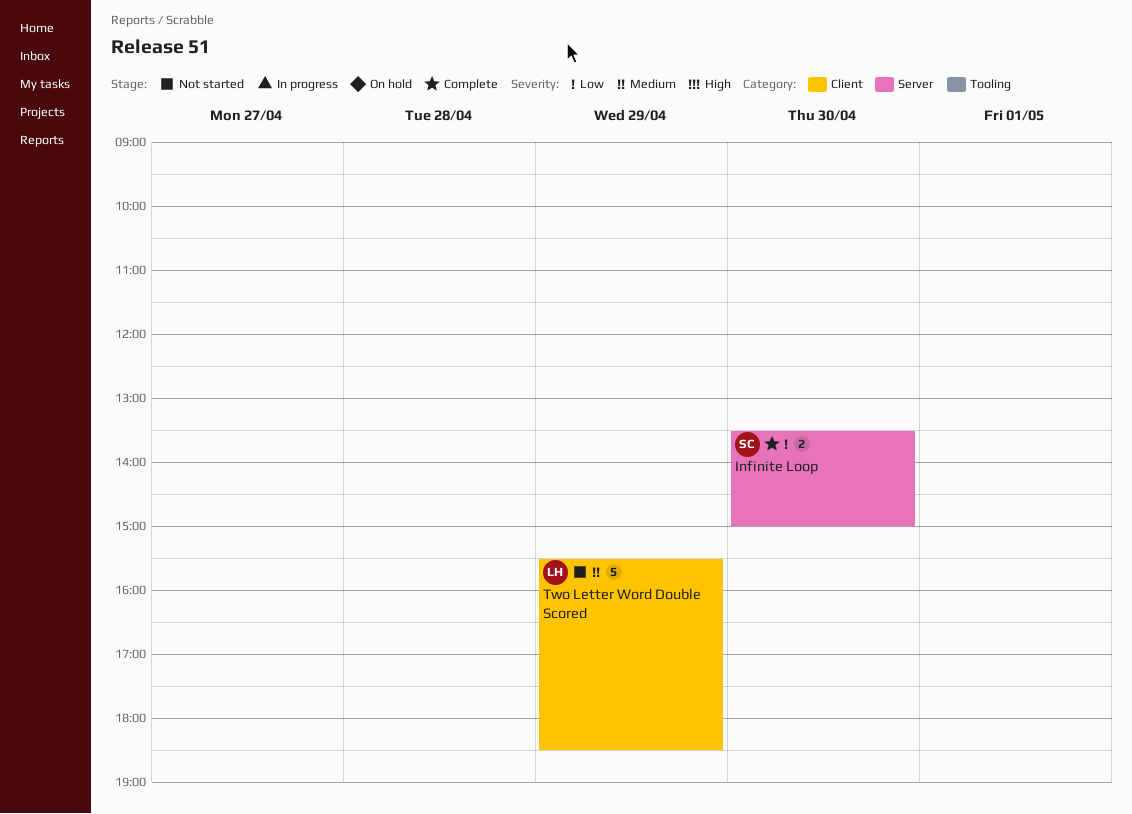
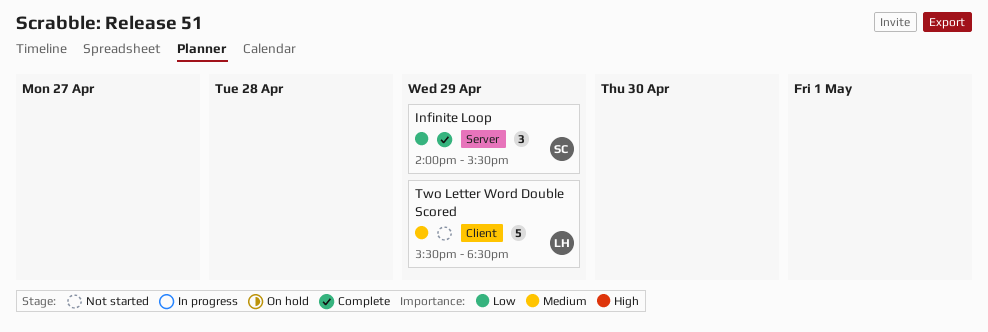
Infinite Loop, estimate: 2 -> 3
Infinite Loop, day: Apr 30 -> Apr 29
Infinite Loop, begins: 13:30 -> 14:00
Infinite Loop, ends: 15:00 -> 15:30

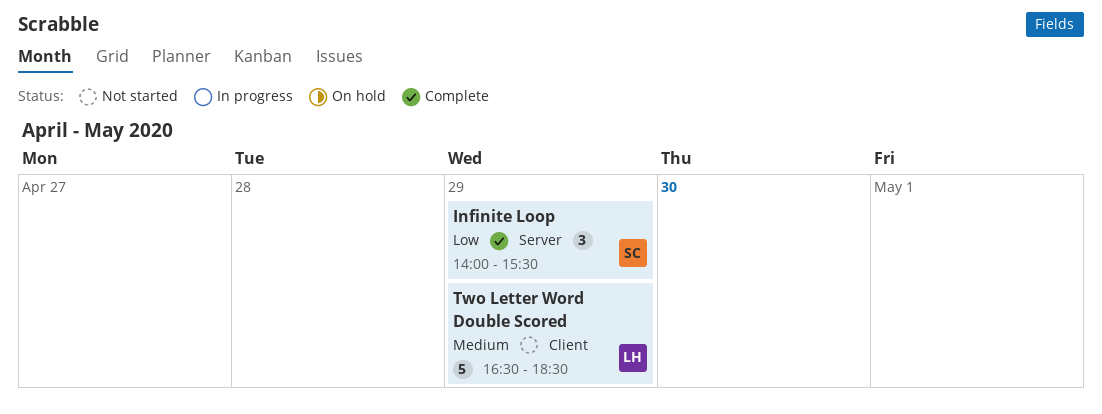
Two Letter Word Double Scored, begins: 15:30 -> 16:30

